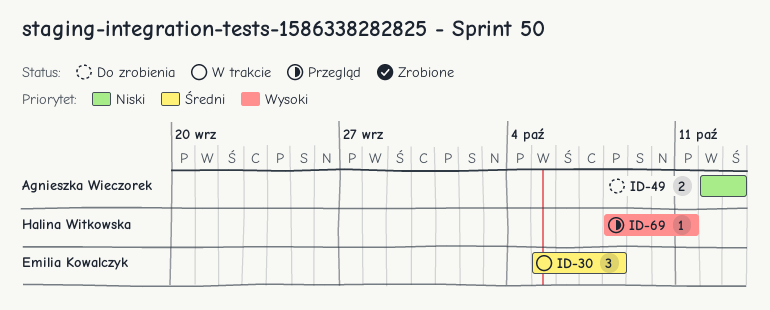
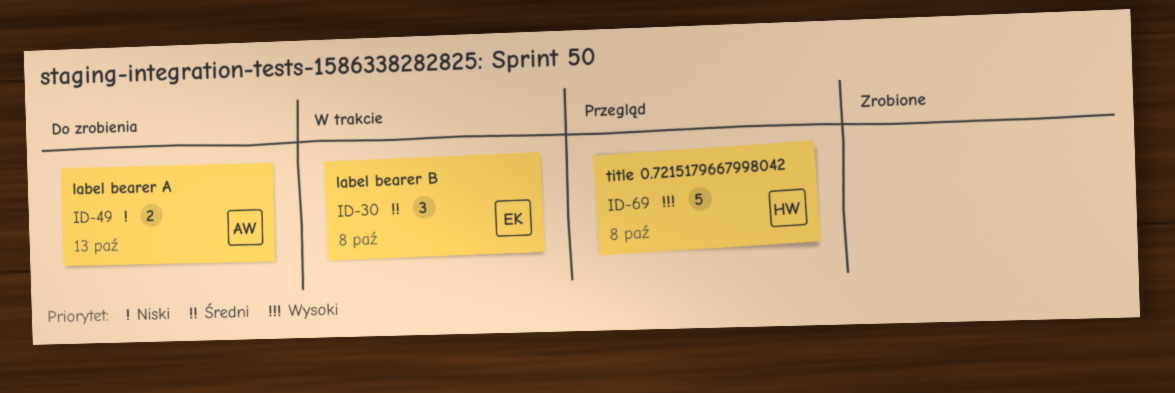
ID-69, estimate: 1 -> 5
ID-69, due: Oct 11 -> Oct 8

